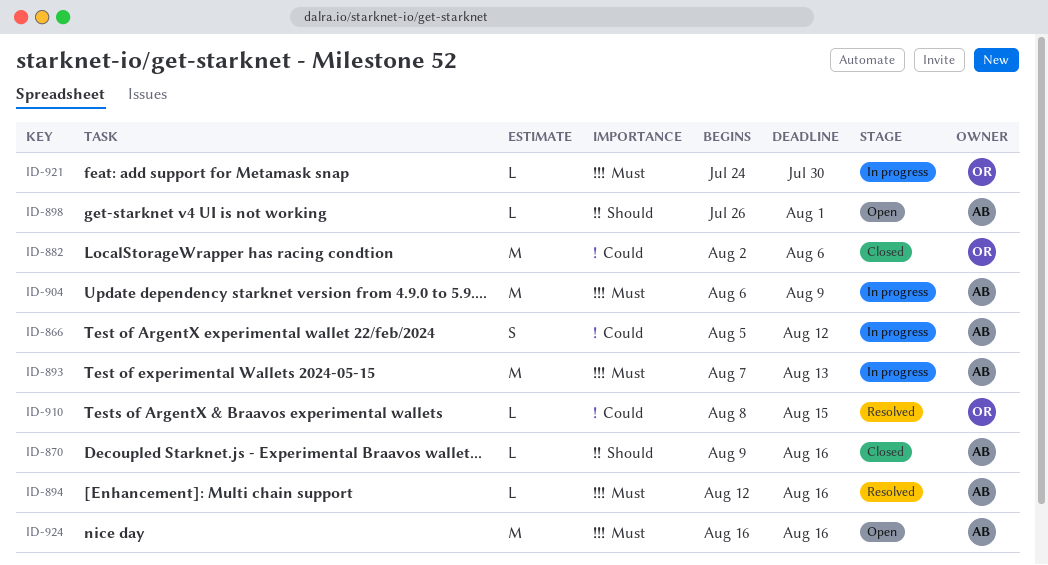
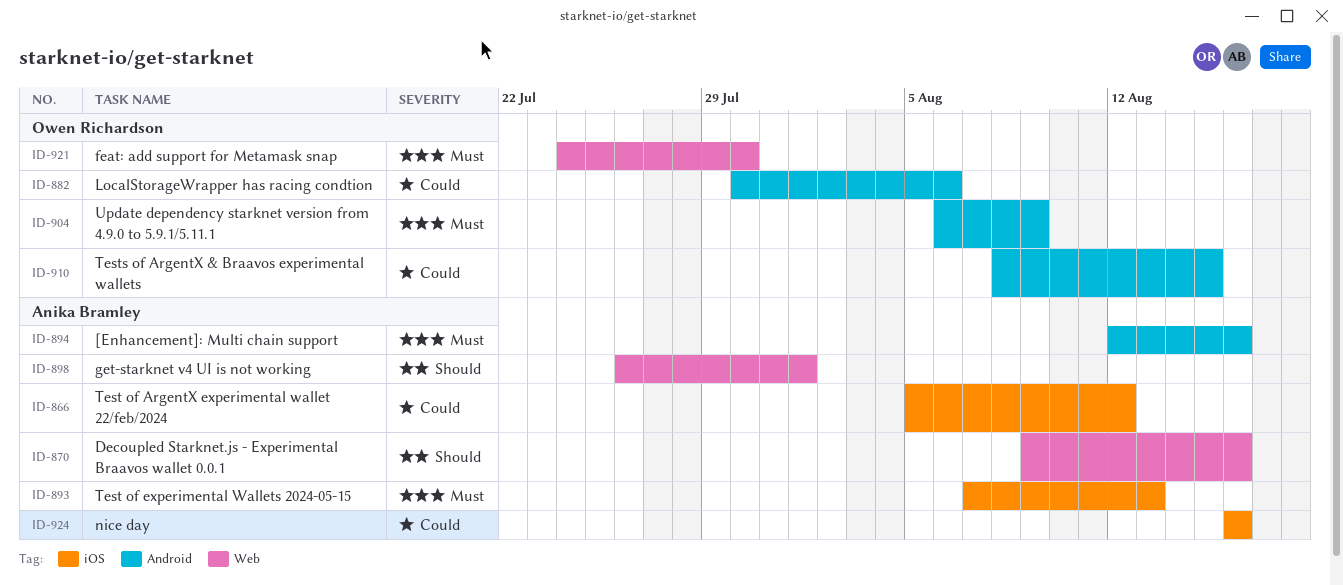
ID-882, start: Aug 2 -> Jul 30
ID-904, owner: Anika Bramley -> Owen Richardson
ID-924, priority: Must -> Could

